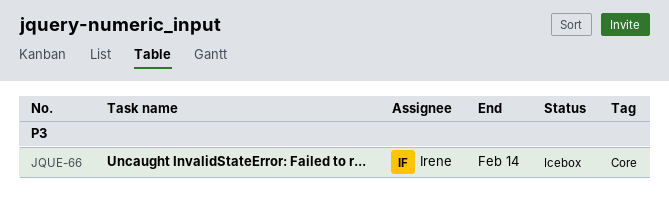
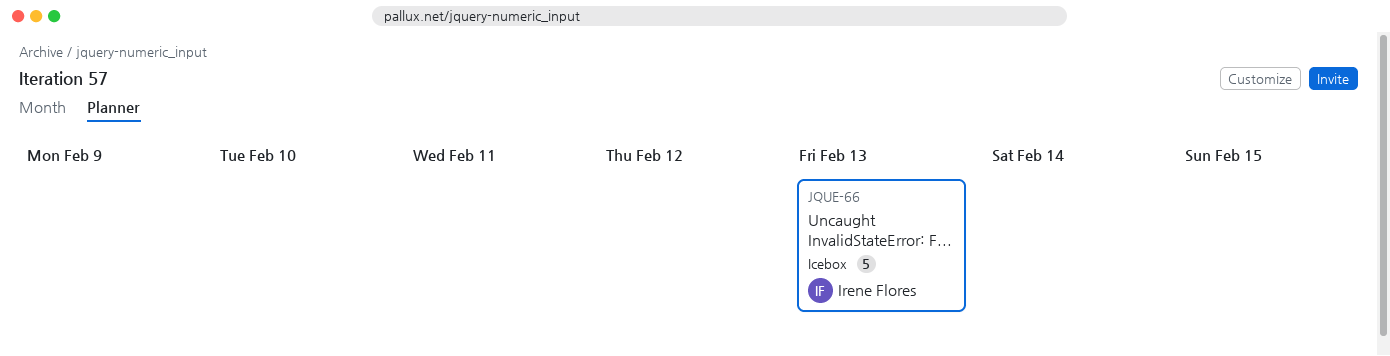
JQUE-66, due: Feb 14 -> Feb 13

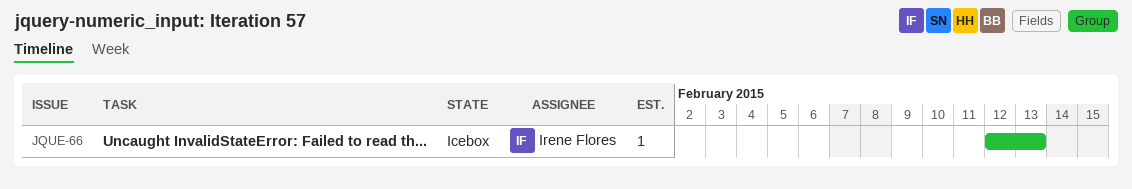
JQUE-66, estimate: 5 -> 1

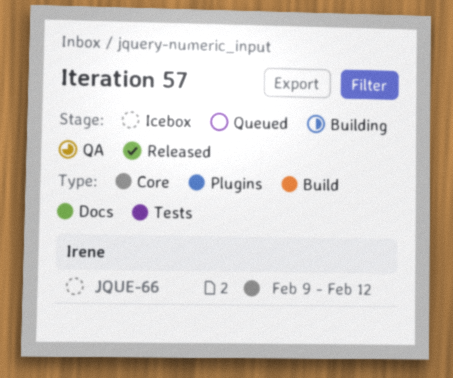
JQUE-66, start: Feb 12 -> Feb 9
JQUE-66, due: Feb 13 -> Feb 12

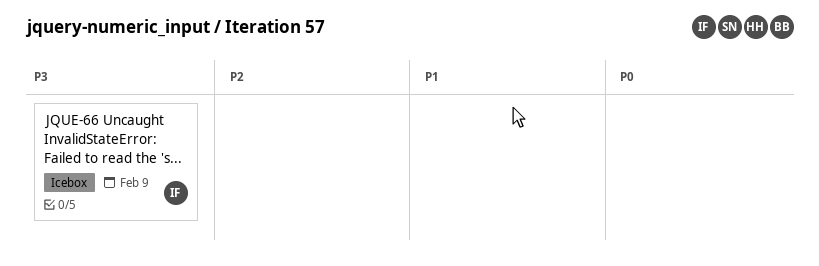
JQUE-66, due: Feb 12 -> Feb 9

